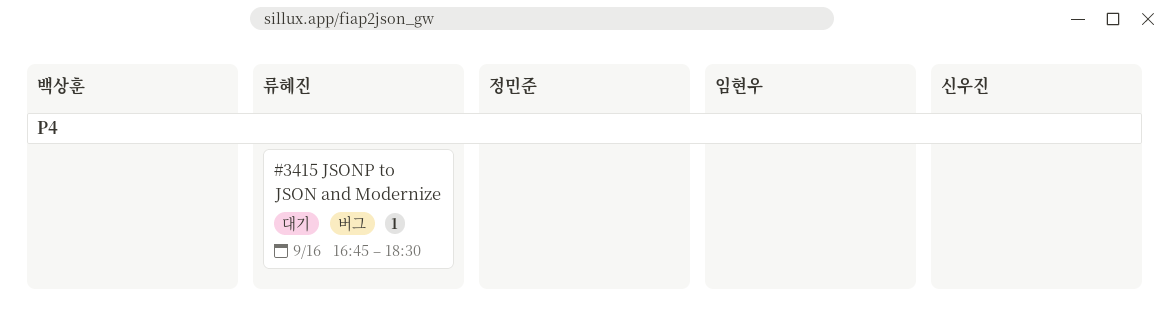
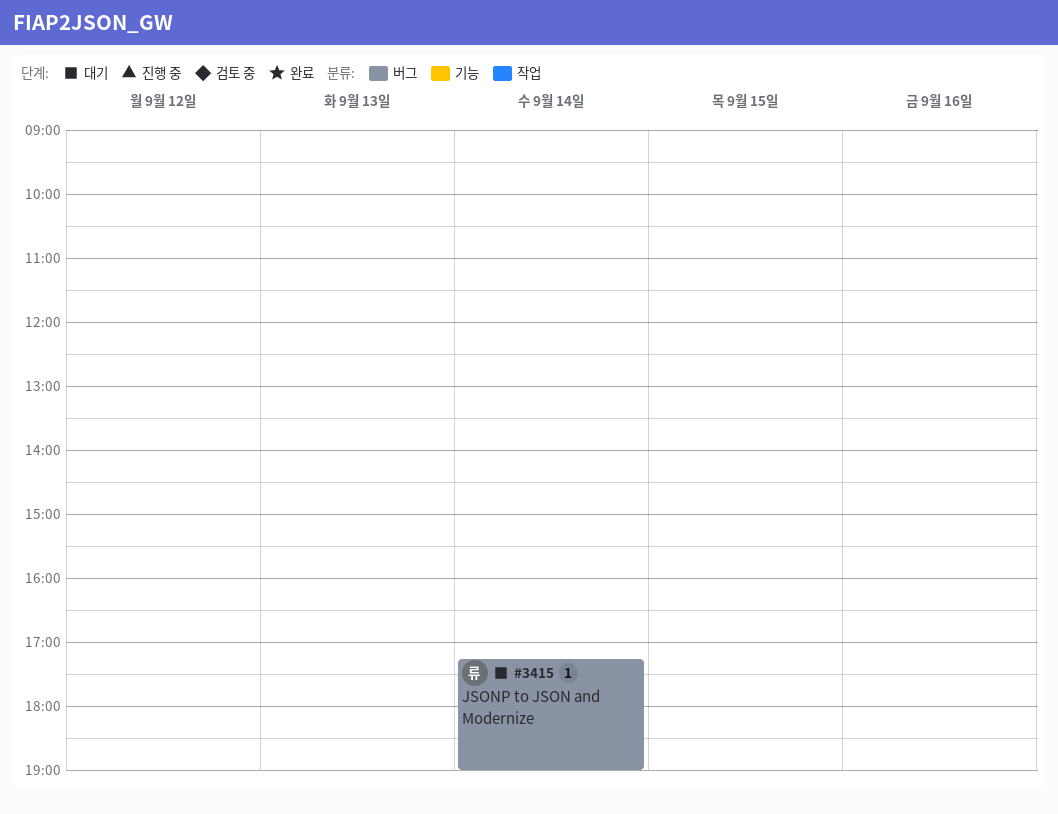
#3415, day: Sep 16 -> Sep 14
#3415, begins: 16:45 -> 17:15
#3415, ends: 18:30 -> 19:00

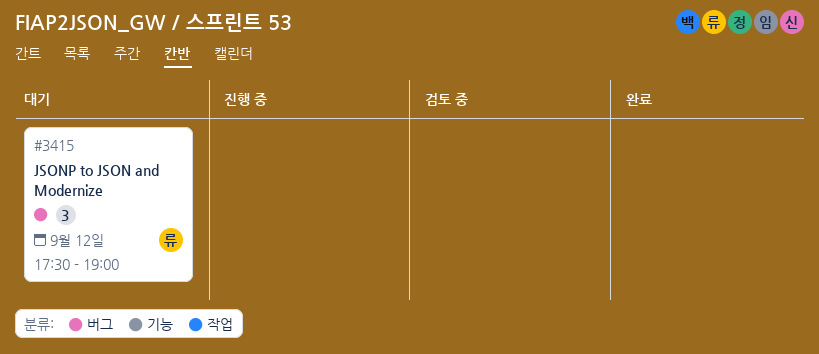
#3415, estimate: 1 -> 3
#3415, day: Sep 14 -> Sep 12
#3415, begins: 17:15 -> 17:30

